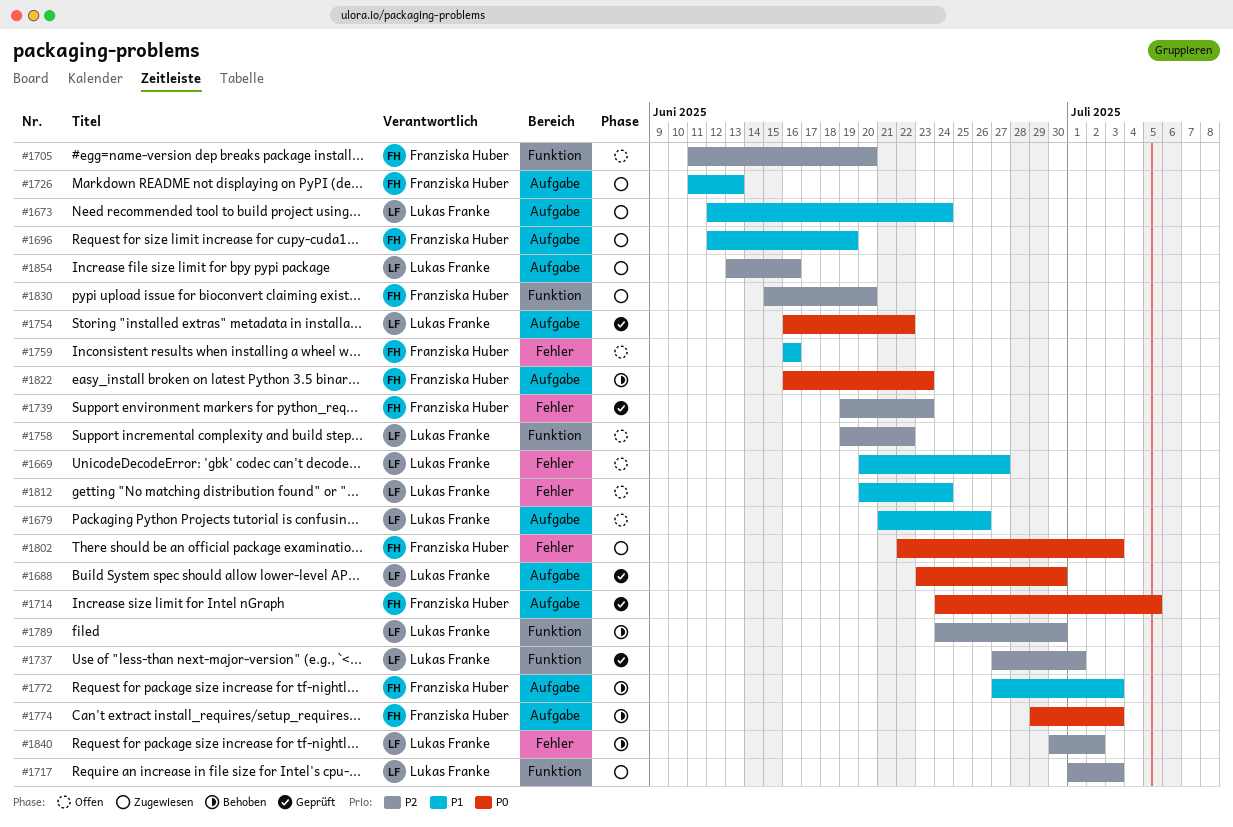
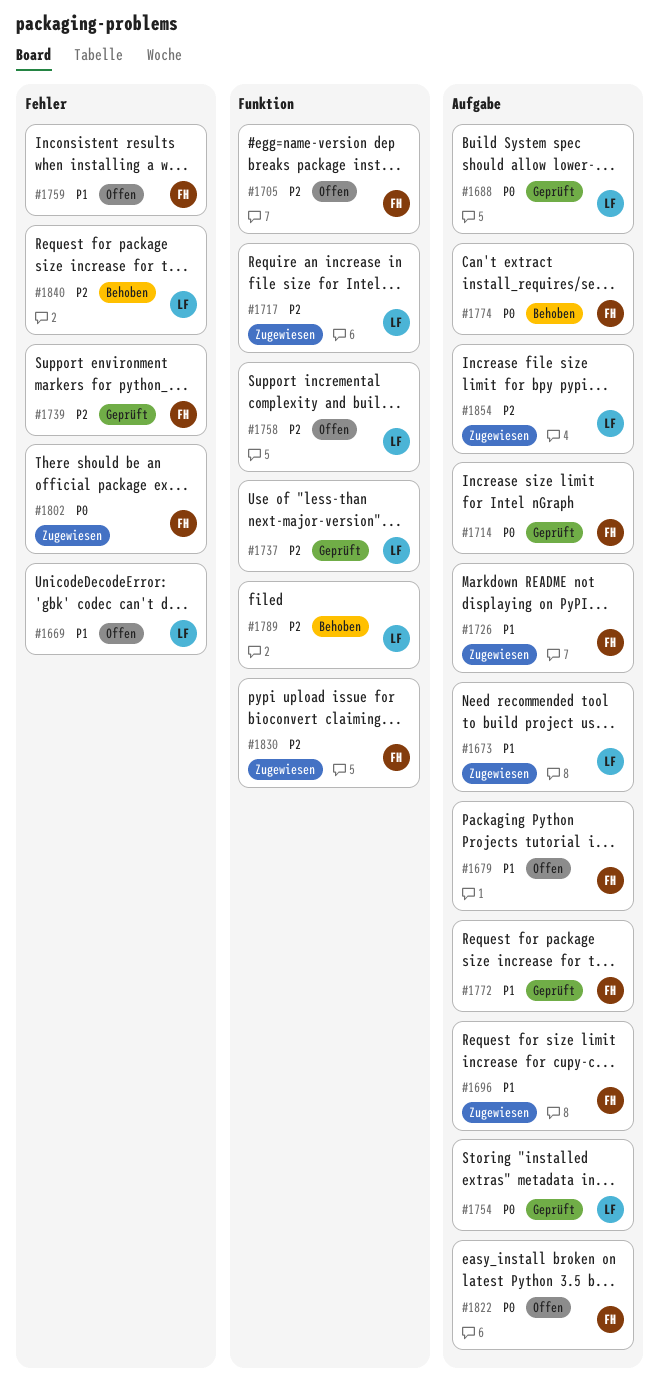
#1679, owner: Lukas Franke -> Franziska Huber
#1772, status: Behoben -> Geprüft
#1812: present -> none
#1822, status: Behoben -> Offen

